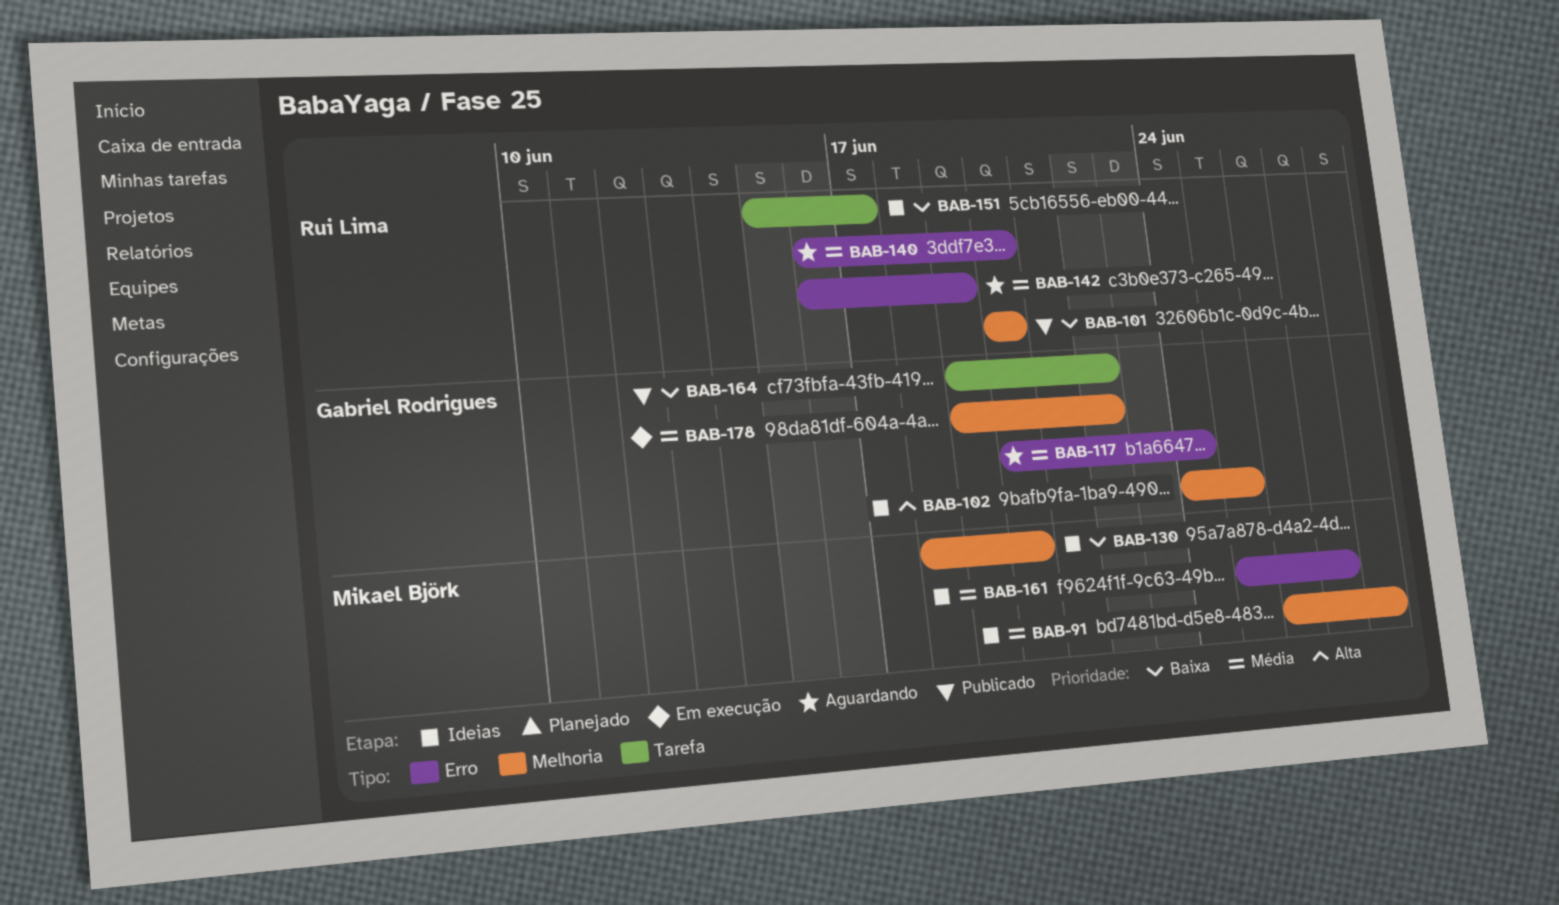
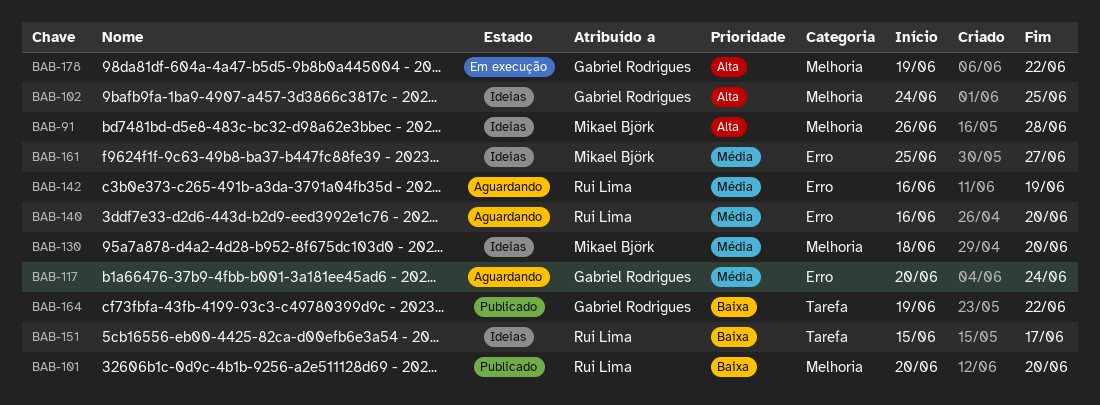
BAB-91, priority: Média -> Alta
BAB-130, priority: Baixa -> Média
BAB-178, priority: Média -> Alta

